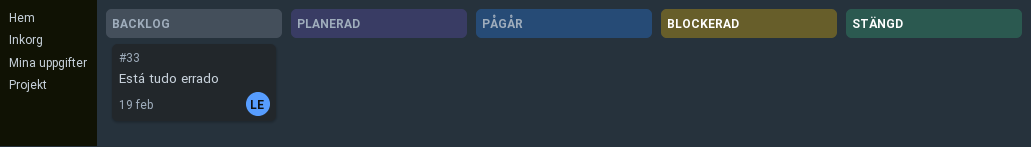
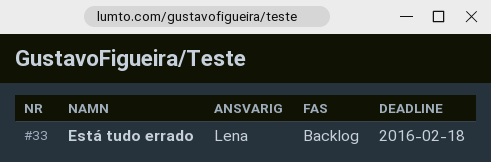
#33, due: Feb 19 -> Feb 18

